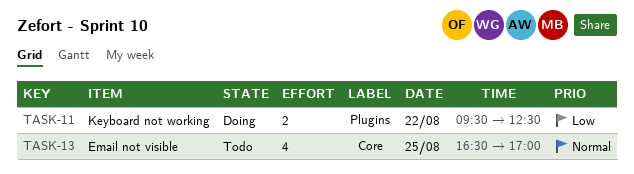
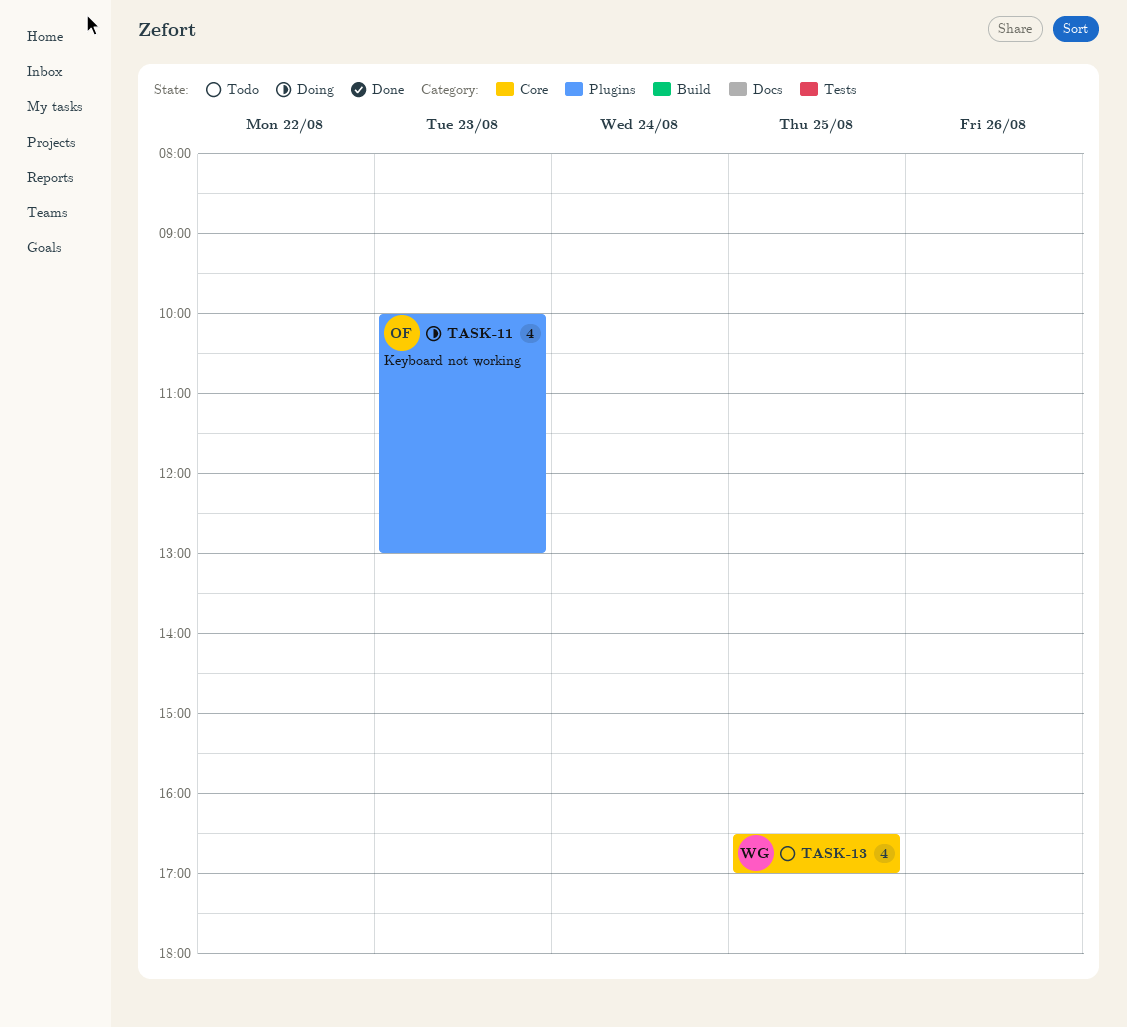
TASK-11, estimate: 2 -> 4
TASK-11, day: Aug 22 -> Aug 23
TASK-11, begins: 09:30 -> 10:00
TASK-11, ends: 12:30 -> 13:00

